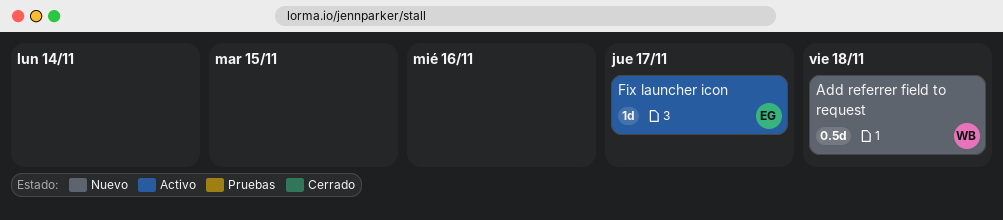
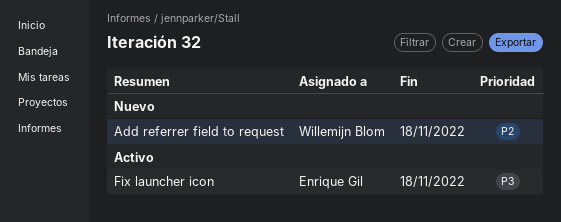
Fix launcher icon, due: Nov 17 -> Nov 18

